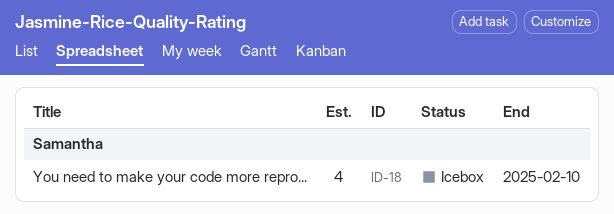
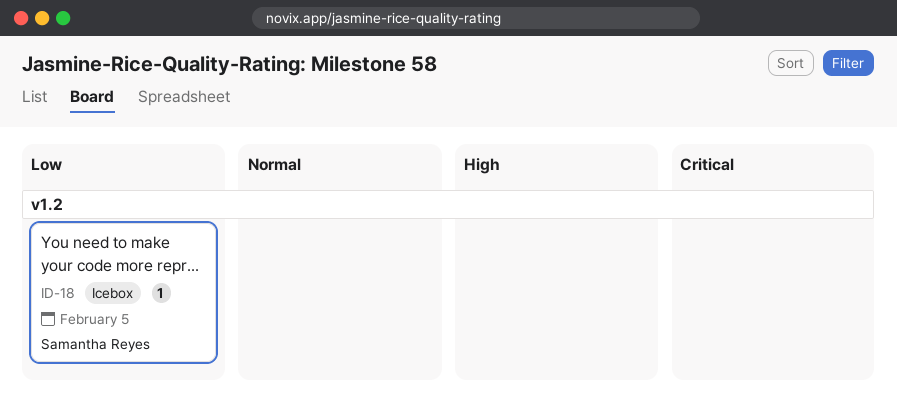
ID-18, estimate: 4 -> 1
ID-18, due: Feb 10 -> Feb 5

